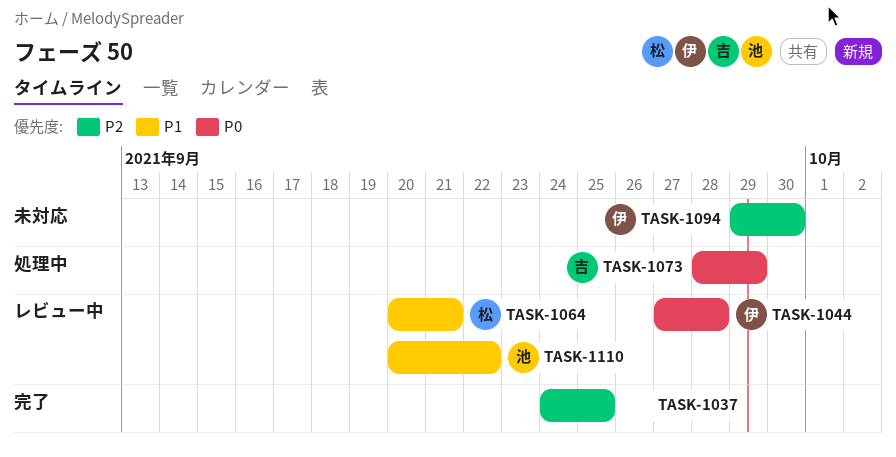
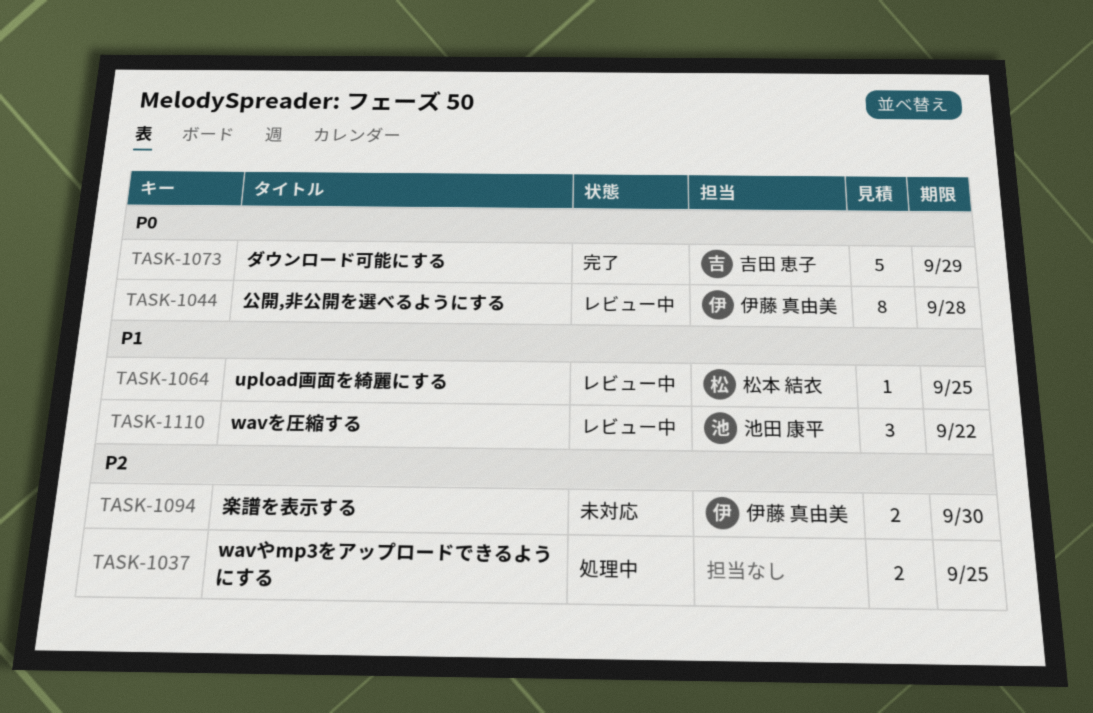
TASK-1037, status: 完了 -> 処理中
TASK-1064, due: Sep 21 -> Sep 25
TASK-1073, status: 処理中 -> 完了

